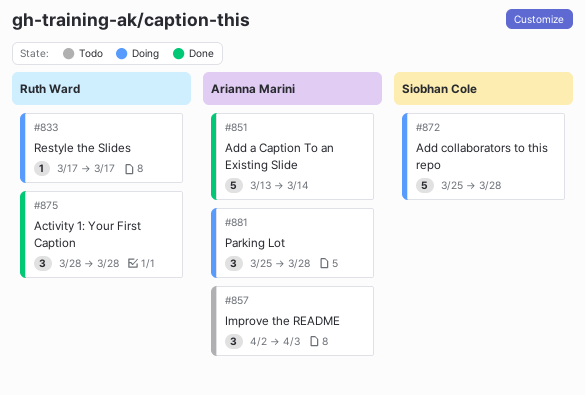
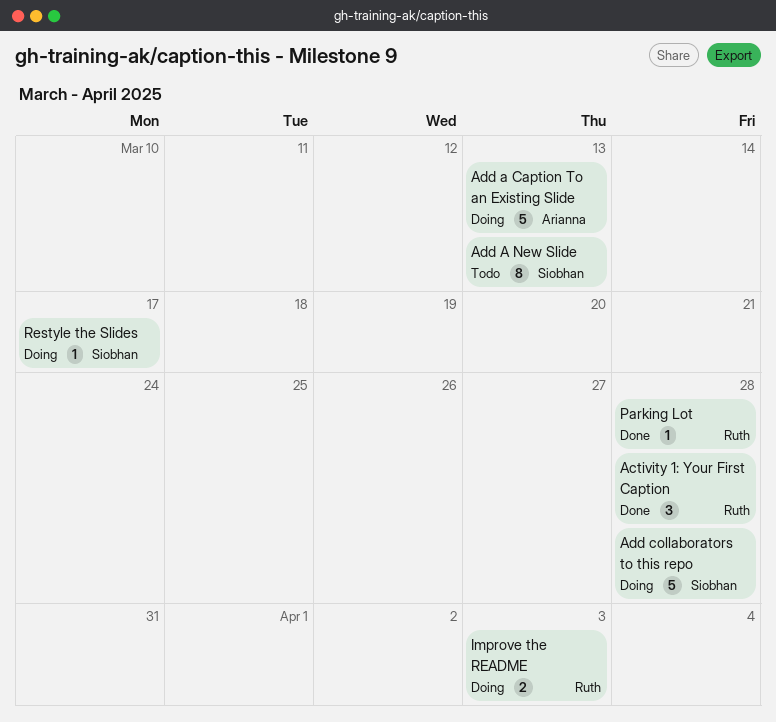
Add a Caption To an Existing Slide, status: Done -> Doing
Add a Caption To an Existing Slide, due: Mar 14 -> Mar 13
Add A New Slide: none -> present
Improve the README, status: Todo -> Doing
Improve the README, owner: Arianna Marini -> Ruth Ward
Improve the README, estimate: 3 -> 2
Parking Lot, status: Doing -> Done
Parking Lot, owner: Arianna Marini -> Ruth Ward
Parking Lot, estimate: 3 -> 1
Restyle the Slides, owner: Ruth Ward -> Siobhan Cole

